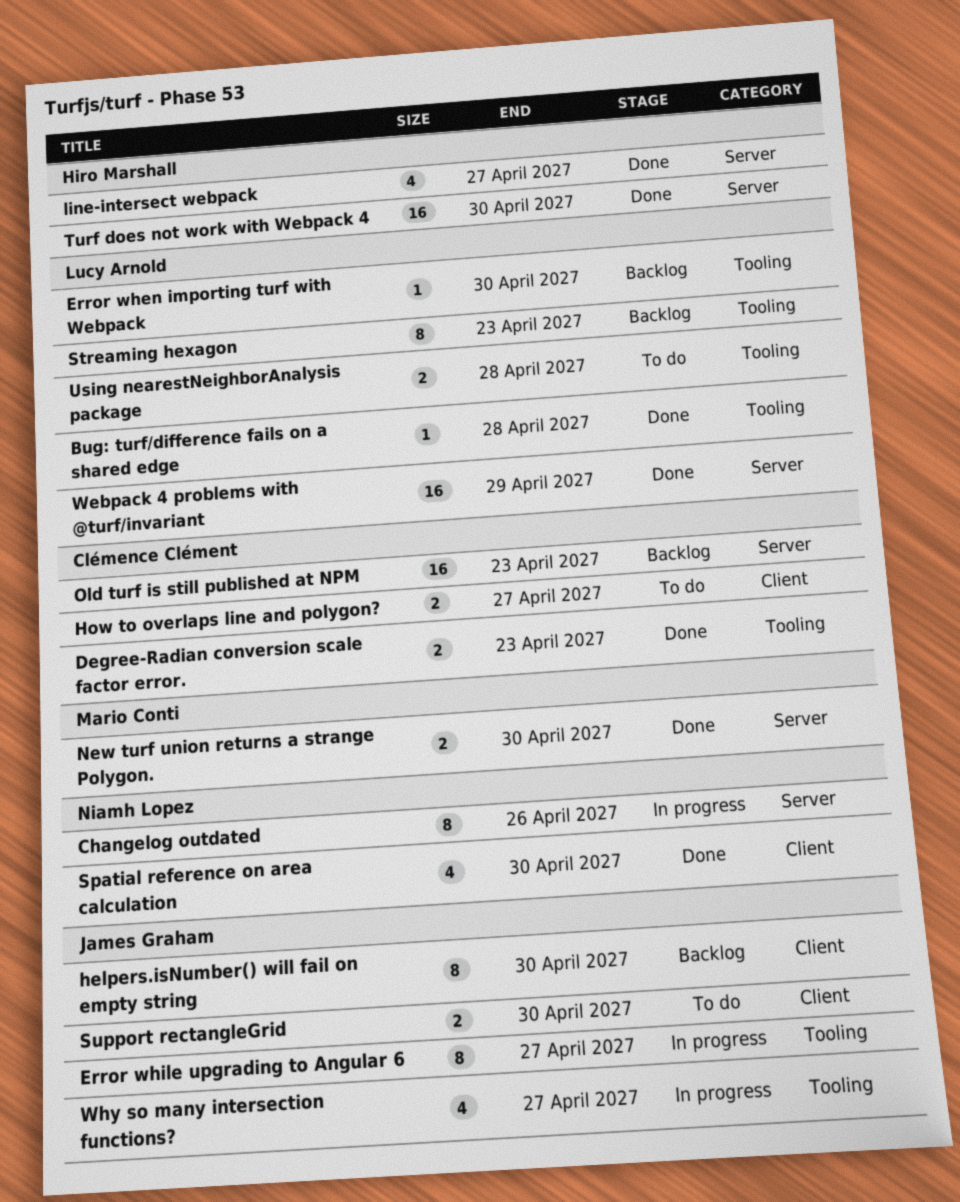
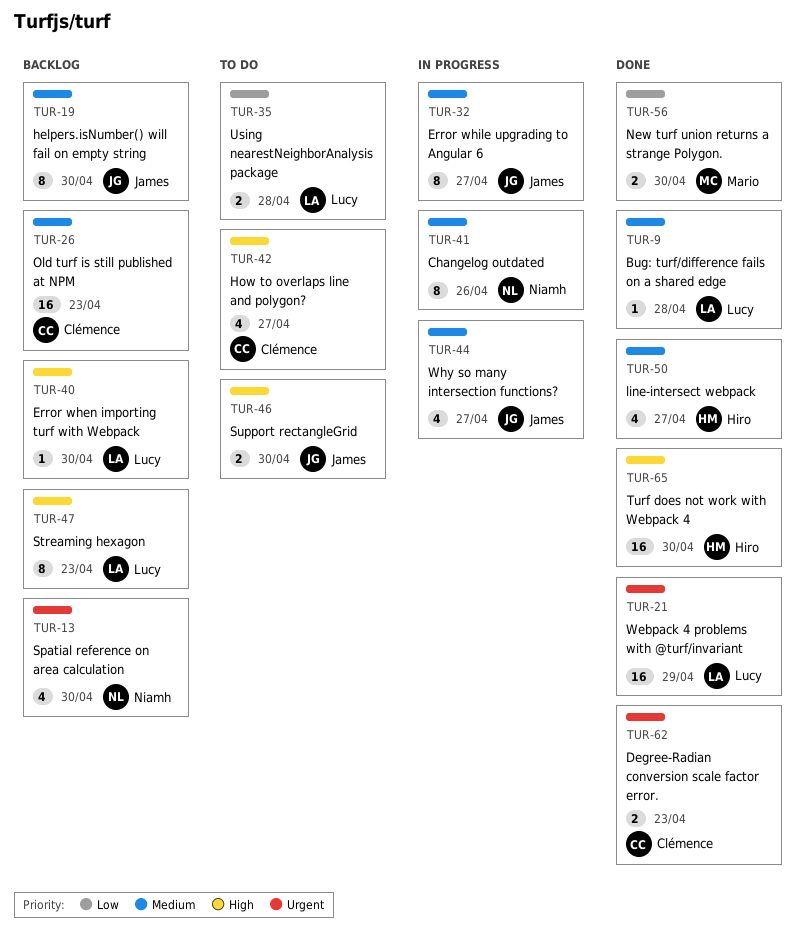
How to overlaps line and polygon?, estimate: 2 -> 4
Spatial reference on area calculation, status: Done -> Backlog

